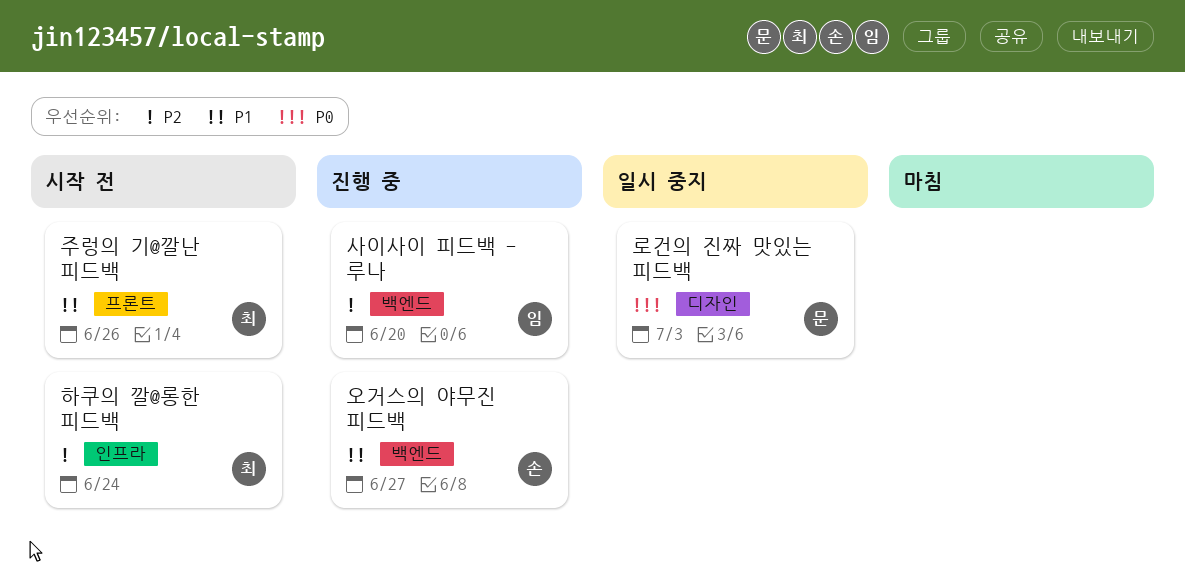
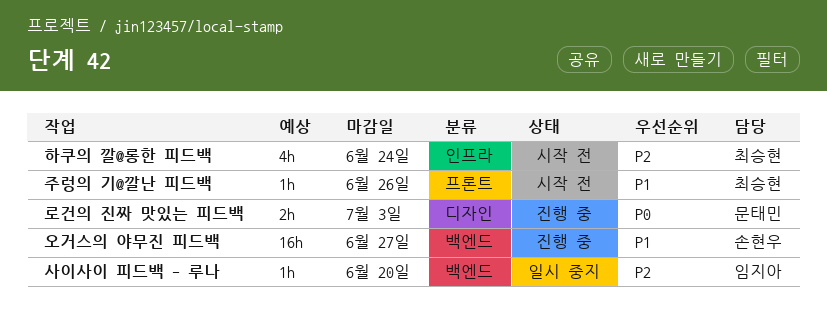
로건의 진짜 맛있는 피드백, status: 일시 중지 -> 진행 중
사이사이 피드백 - 루나, status: 진행 중 -> 일시 중지

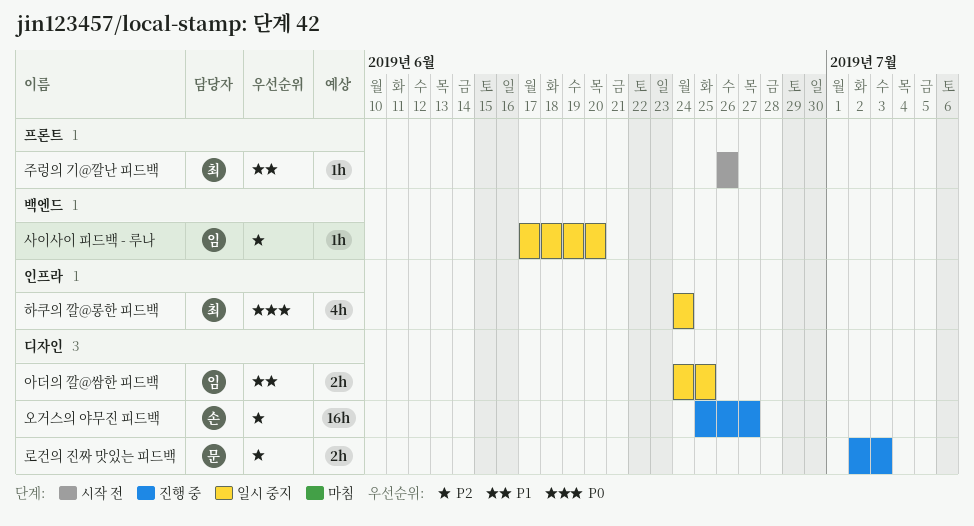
로건의 진짜 맛있는 피드백, priority: P0 -> P2
아더의 깔@쌈한 피드백: none -> present
오거스의 야무진 피드백, priority: P1 -> P2
오거스의 야무진 피드백, label: 백엔드 -> 디자인
하쿠의 깔@롱한 피드백, status: 시작 전 -> 일시 중지
하쿠의 깔@롱한 피드백, priority: P2 -> P0

